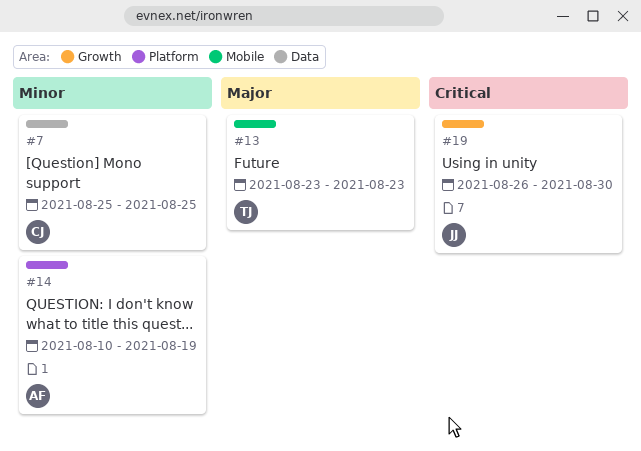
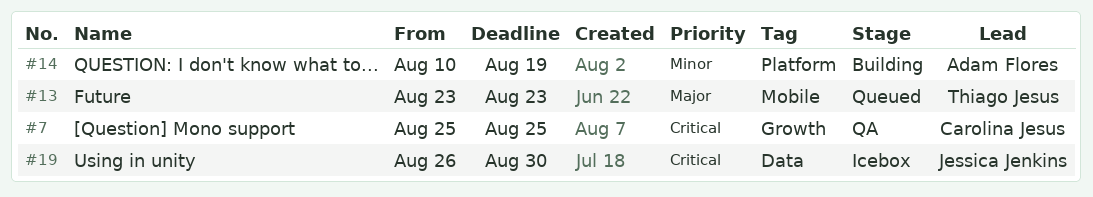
#7, priority: Minor -> Critical
#7, label: Data -> Growth
#19, label: Growth -> Data

